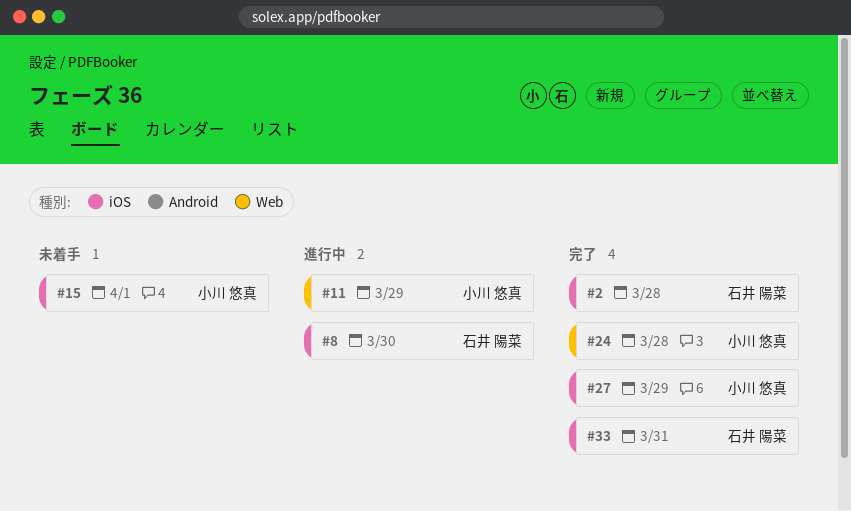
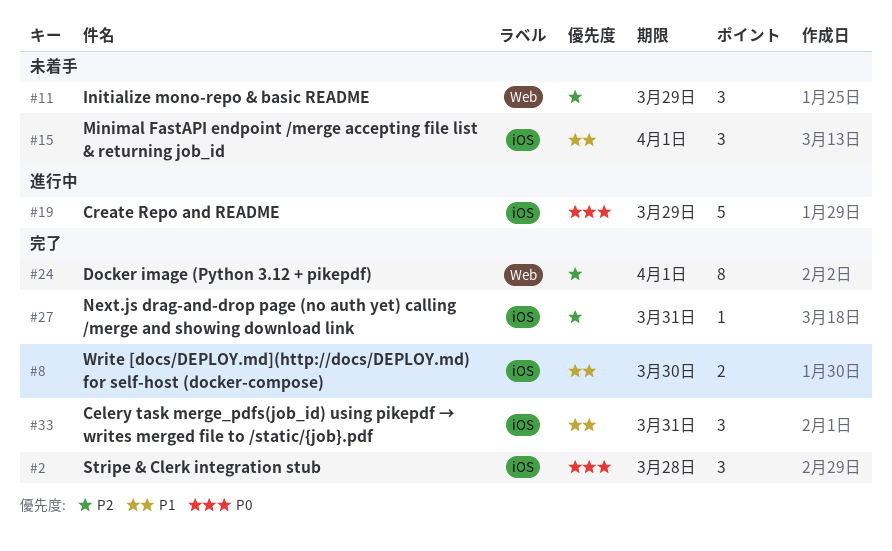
#8, status: 進行中 -> 完了
#11, status: 進行中 -> 未着手
#19: none -> present
#24, due: Mar 28 -> Apr 1
#27, due: Mar 29 -> Mar 31

